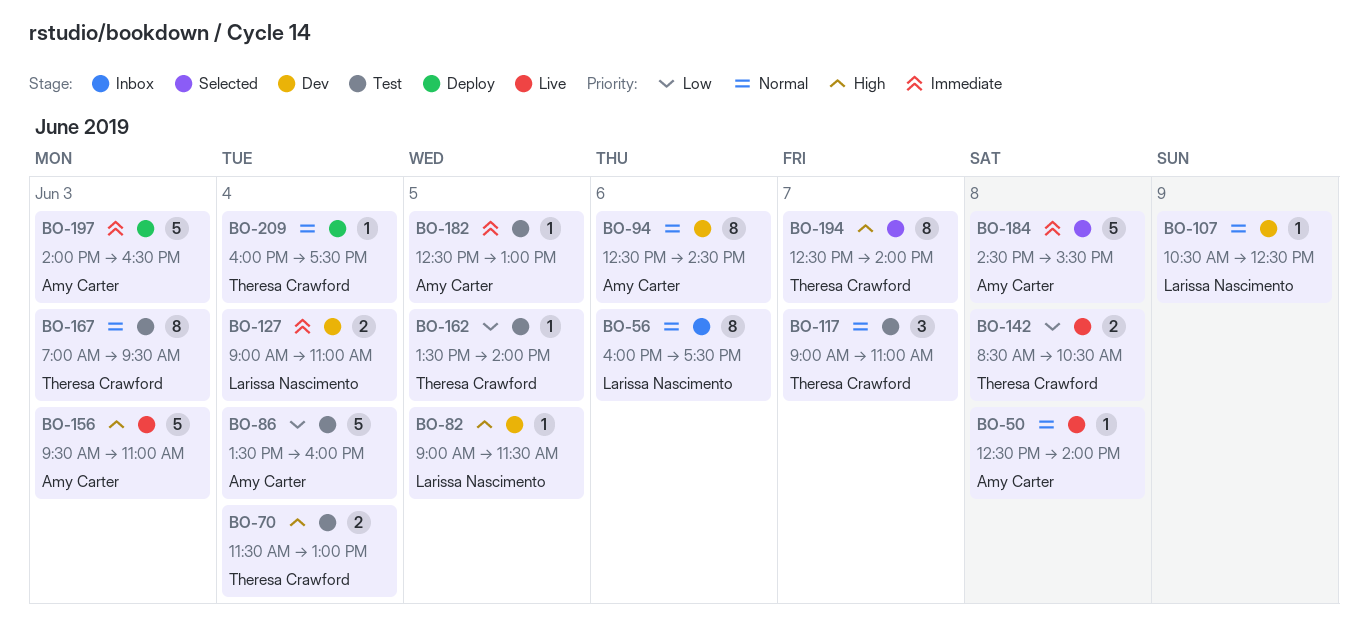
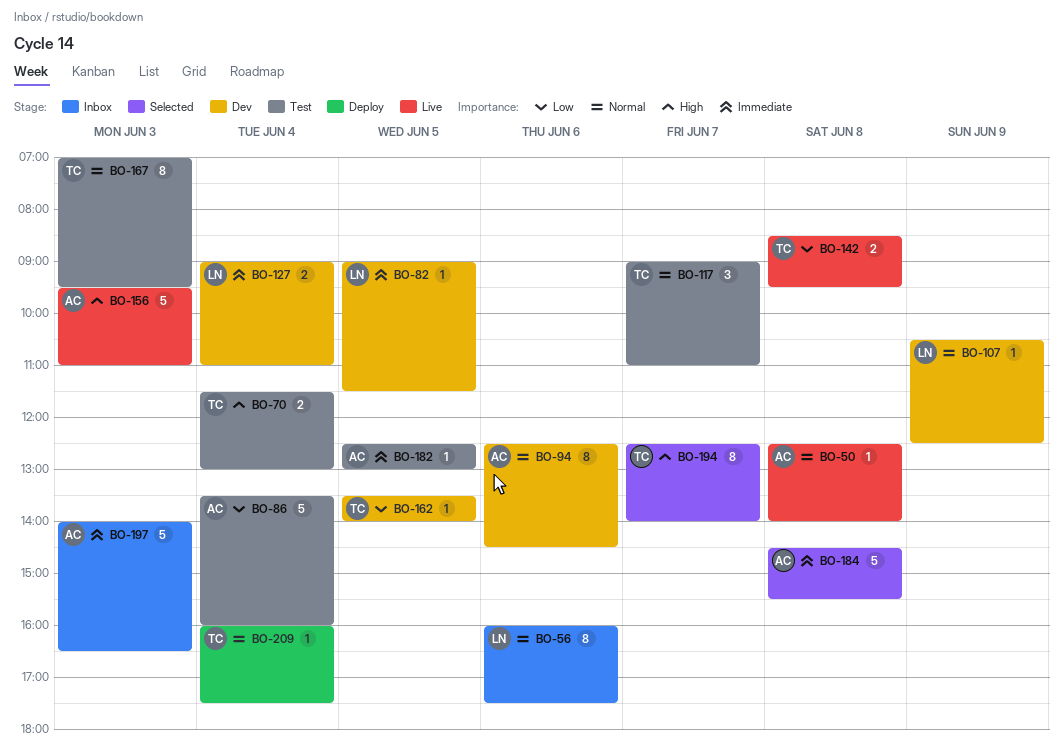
BO-82, priority: High -> Immediate
BO-142, ends: 10:30 -> 09:30
BO-162, status: Test -> Dev
BO-197, status: Deploy -> Inbox

